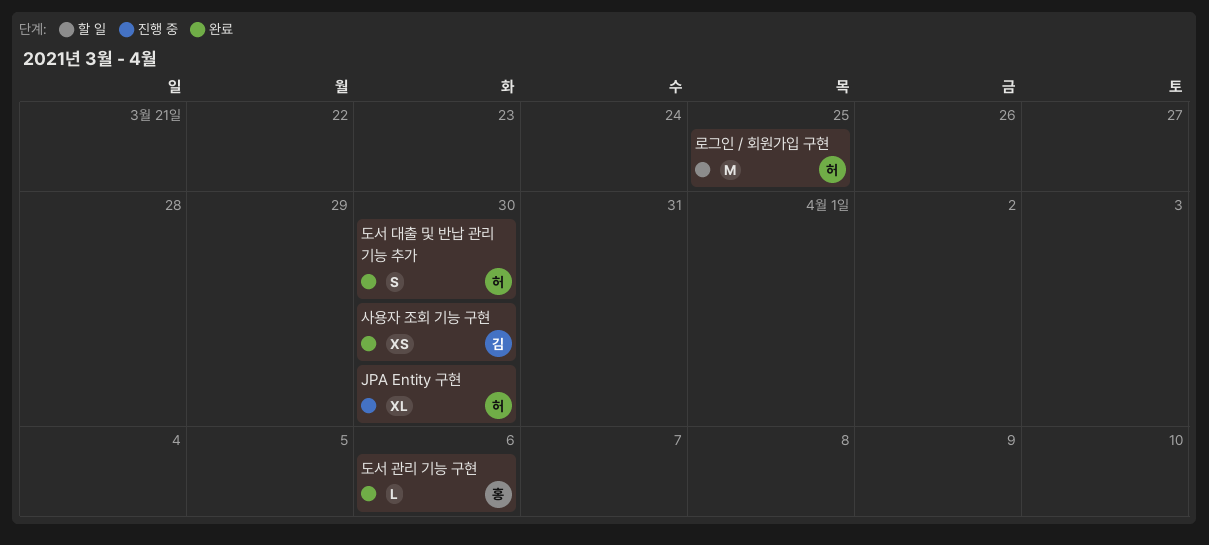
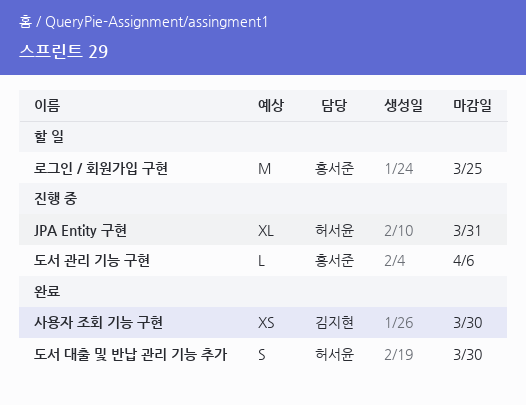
JPA Entity 구현, due: Mar 30 -> Mar 31
도서 관리 기능 구현, status: 완료 -> 진행 중
로그인 / 회원가입 구현, owner: 허서윤 -> 홍서준

